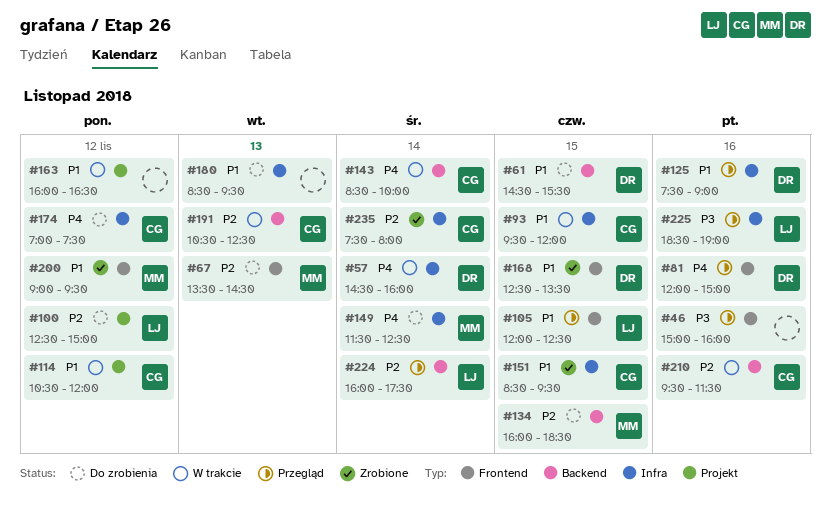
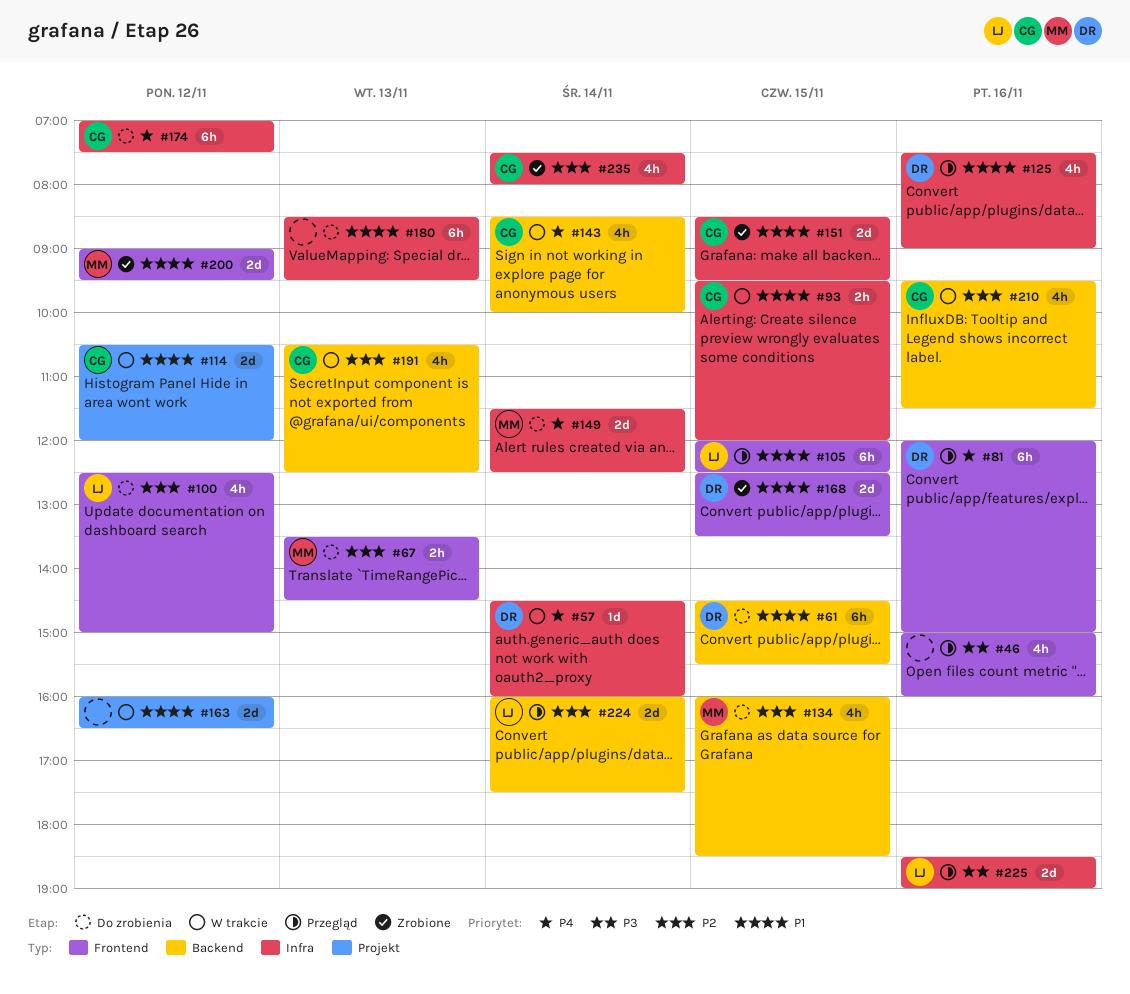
#100, label: Projekt -> Frontend

